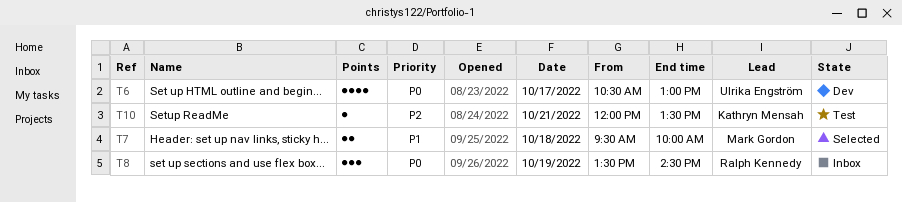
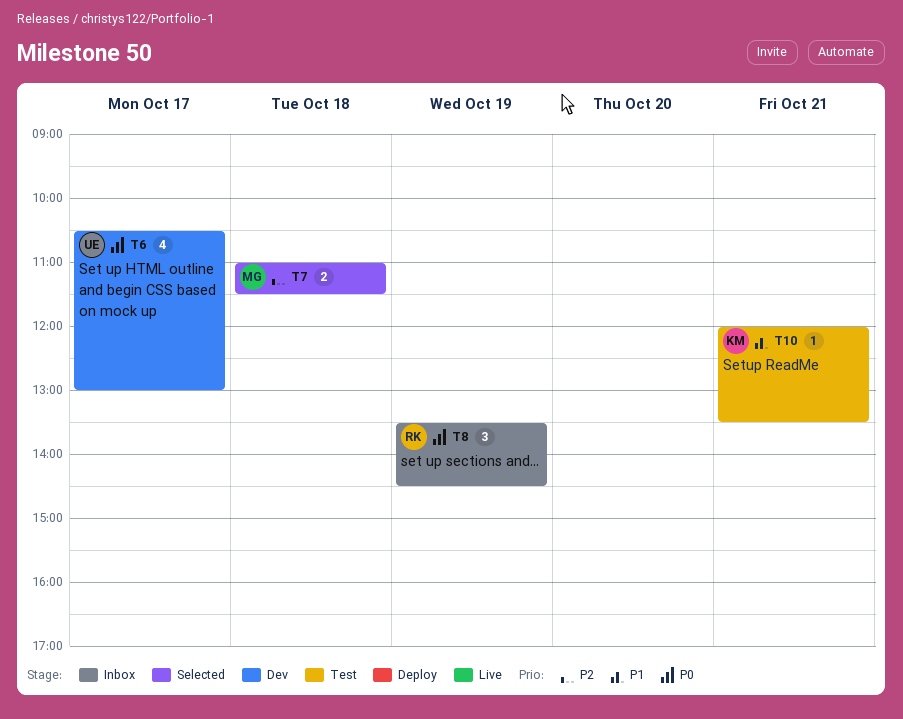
T7, priority: P1 -> P2
T7, begins: 09:30 -> 11:00
T7, ends: 10:00 -> 11:30
T10, priority: P2 -> P1

